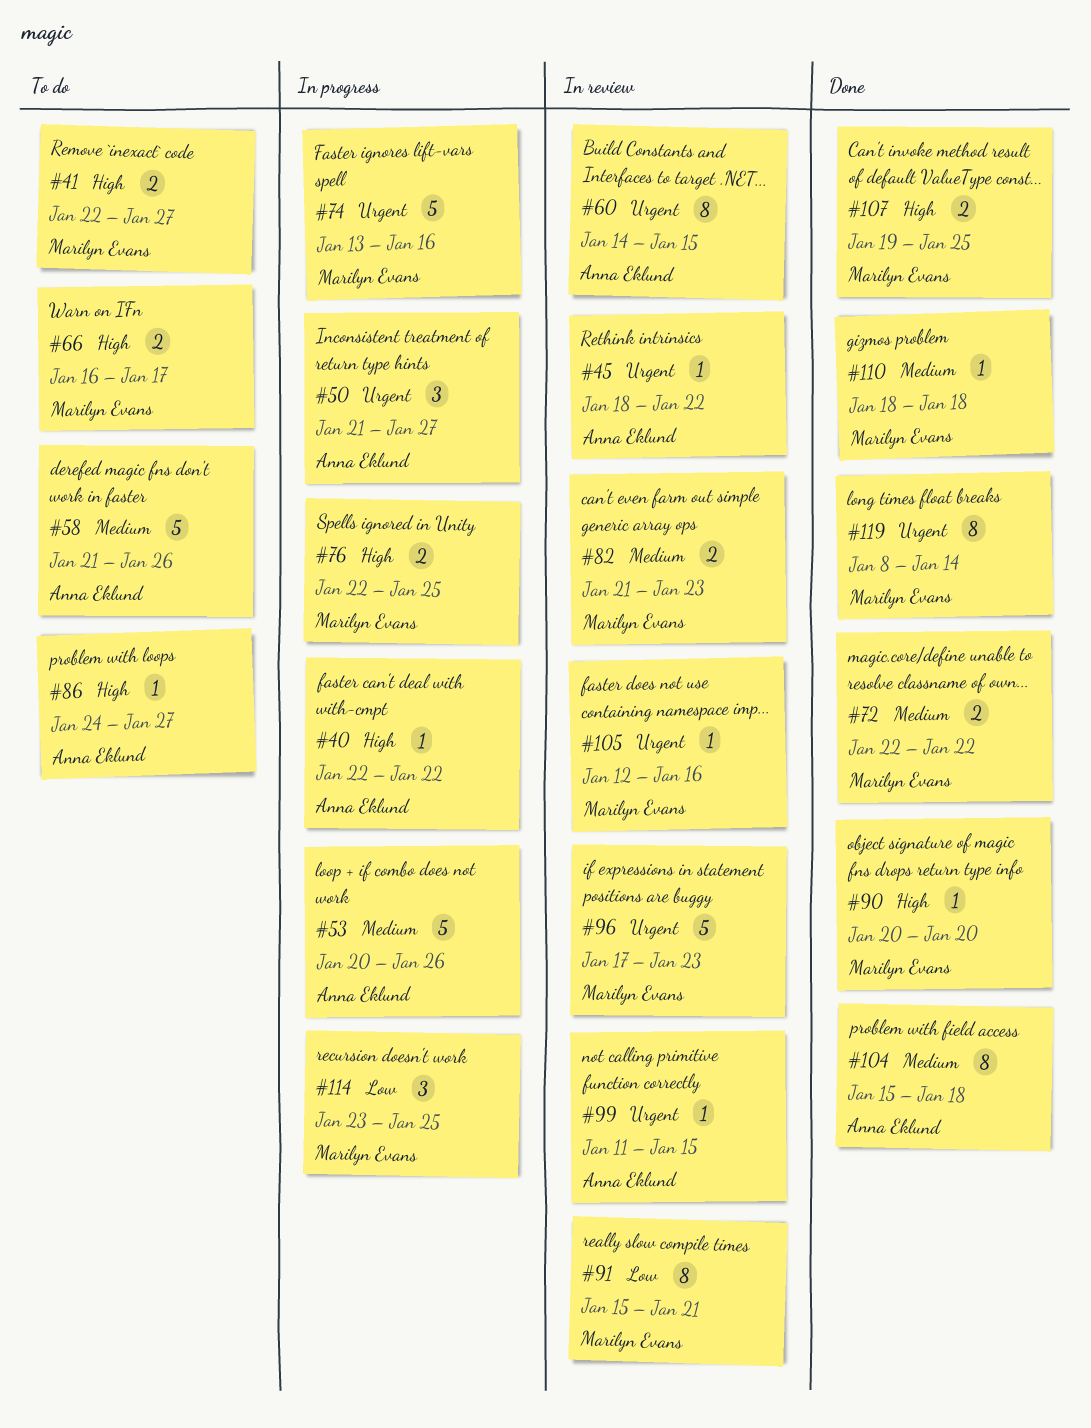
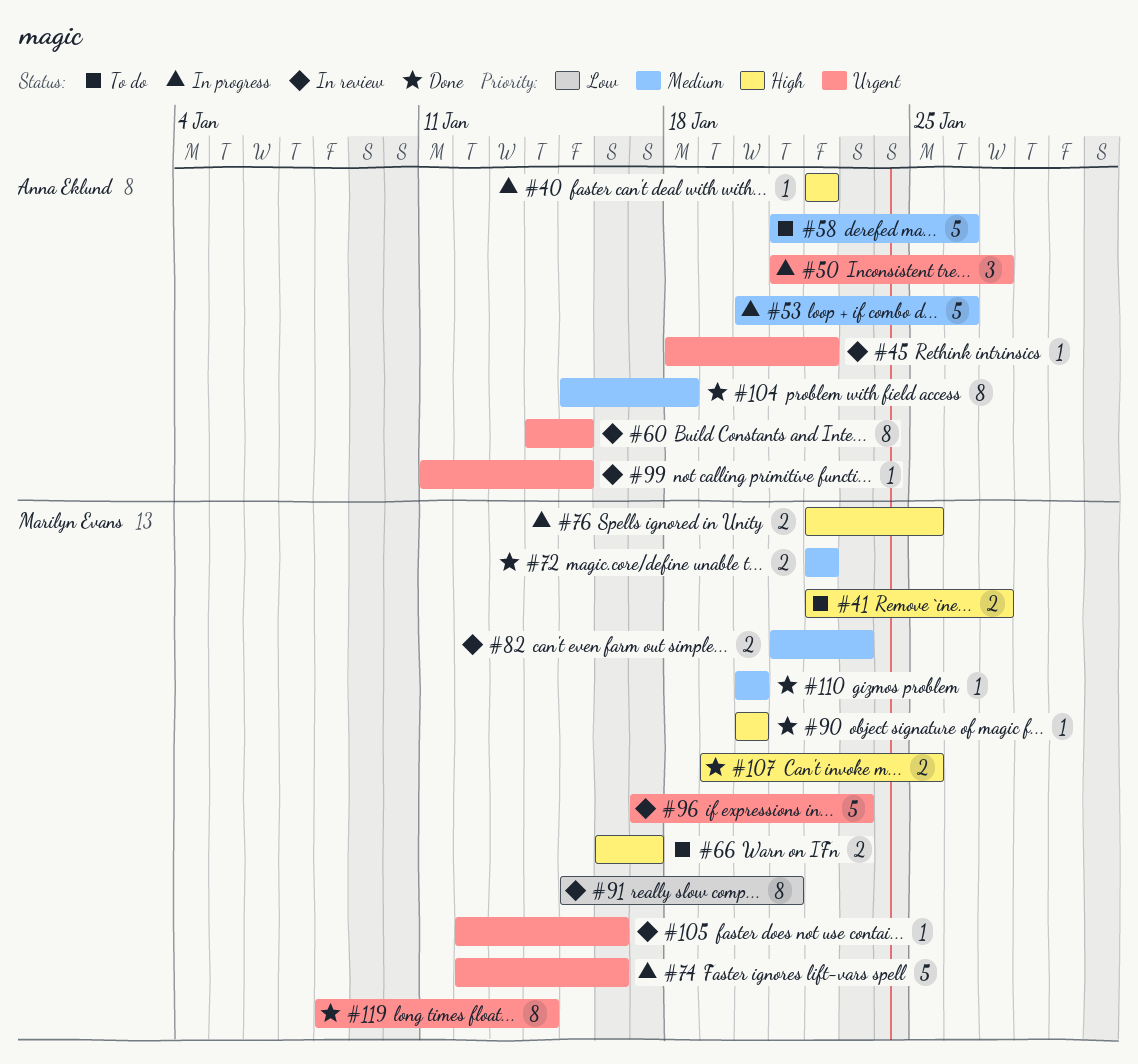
#74, start: Jan 13 -> Jan 12
#86: present -> none
#110, start: Jan 18 -> Jan 20
#110, due: Jan 18 -> Jan 20
#114: present -> none

